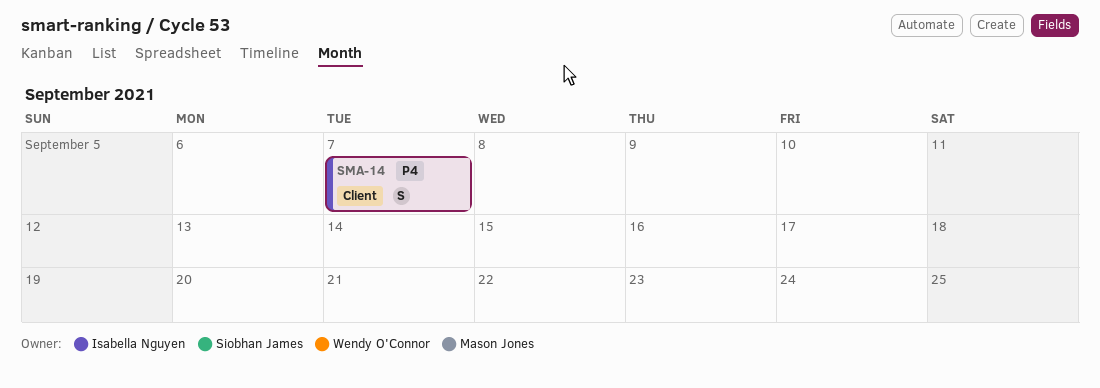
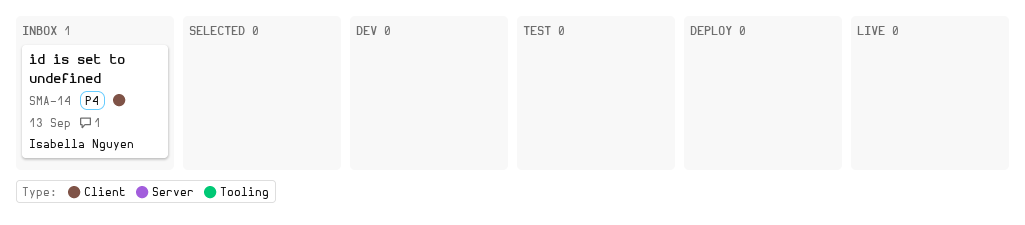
SMA-14, due: Sep 7 -> Sep 13

